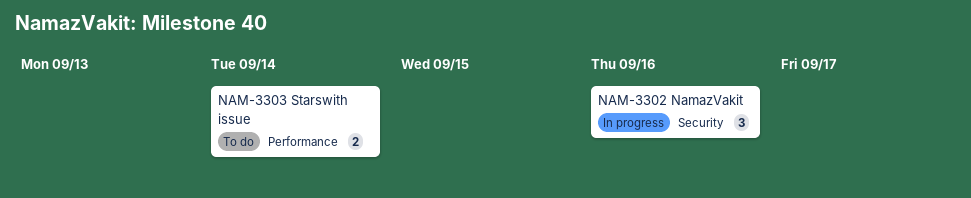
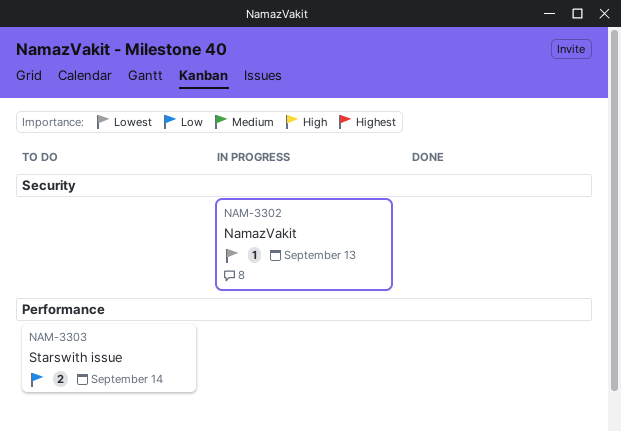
NAM-3302, estimate: 3 -> 1
NAM-3302, due: Sep 16 -> Sep 13

